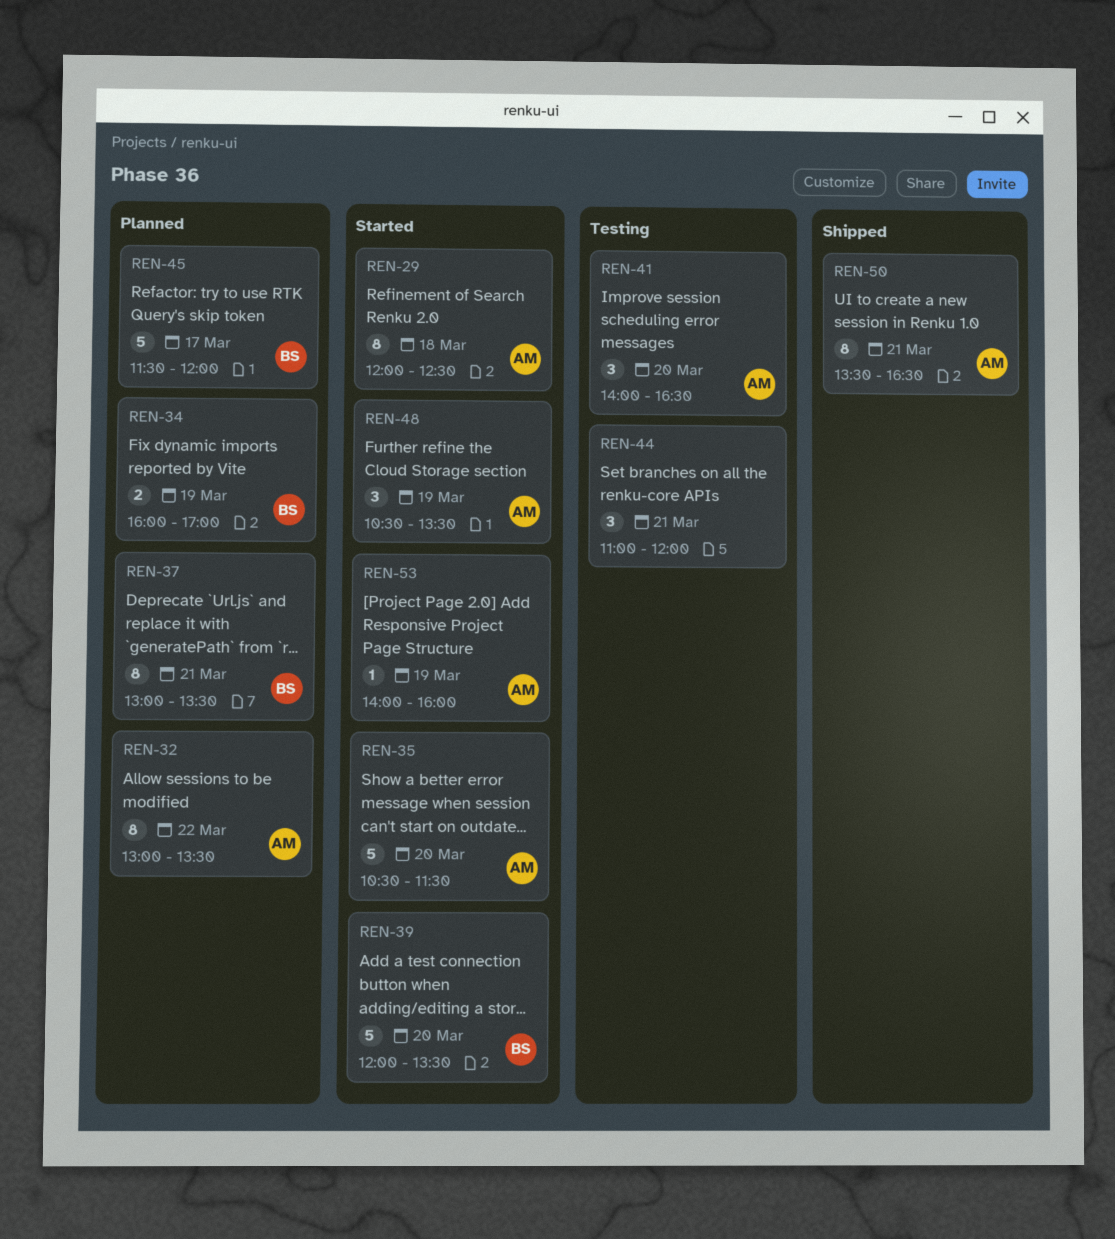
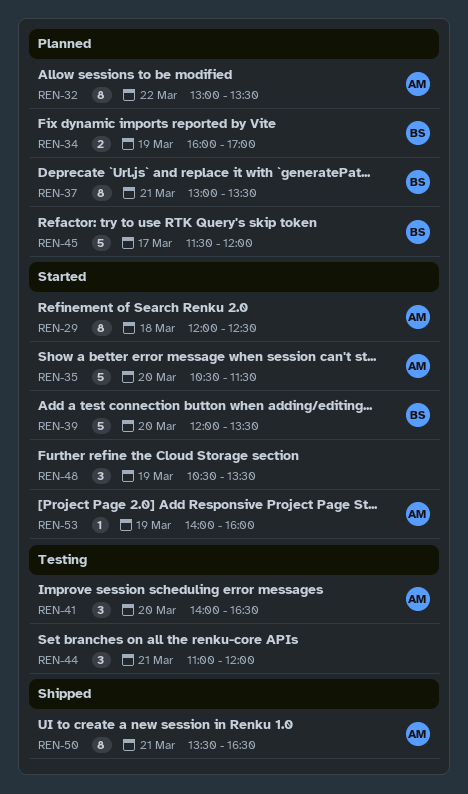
REN-48, owner: AM -> none

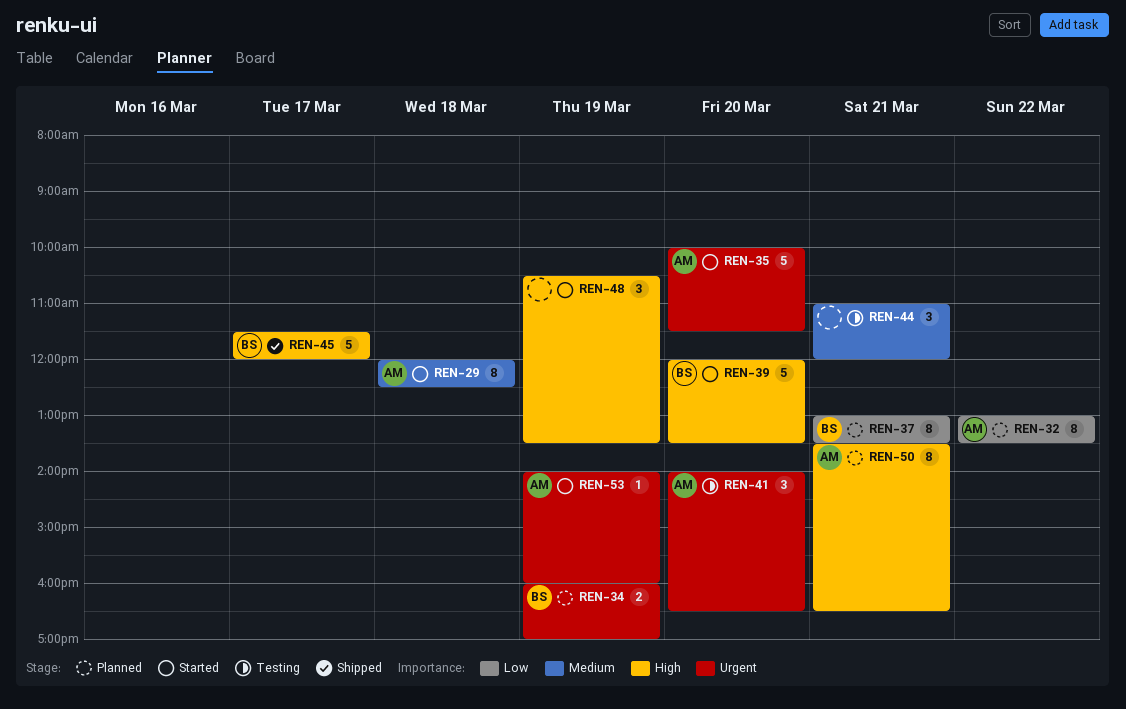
REN-35, begins: 10:30 -> 10:00
REN-45, status: Planned -> Shipped
REN-50, status: Shipped -> Planned

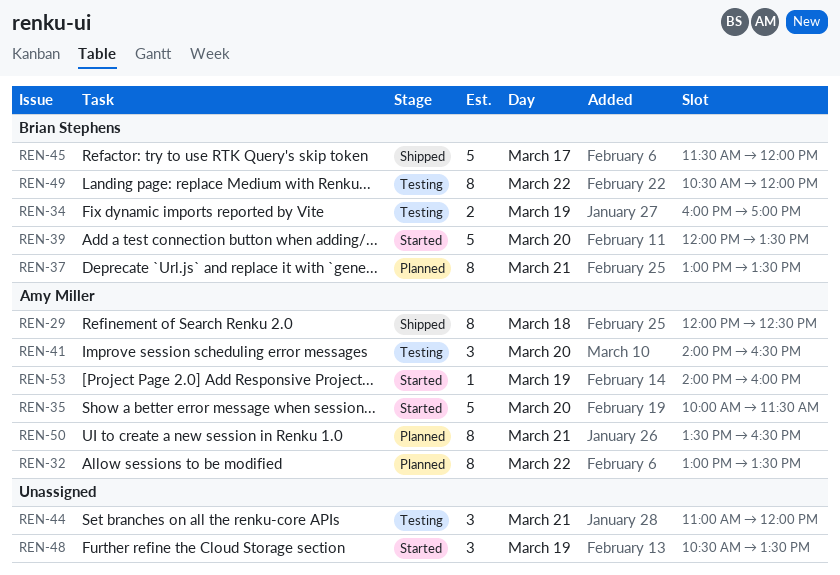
REN-29, status: Started -> Shipped
REN-34, status: Planned -> Testing
REN-49: none -> present

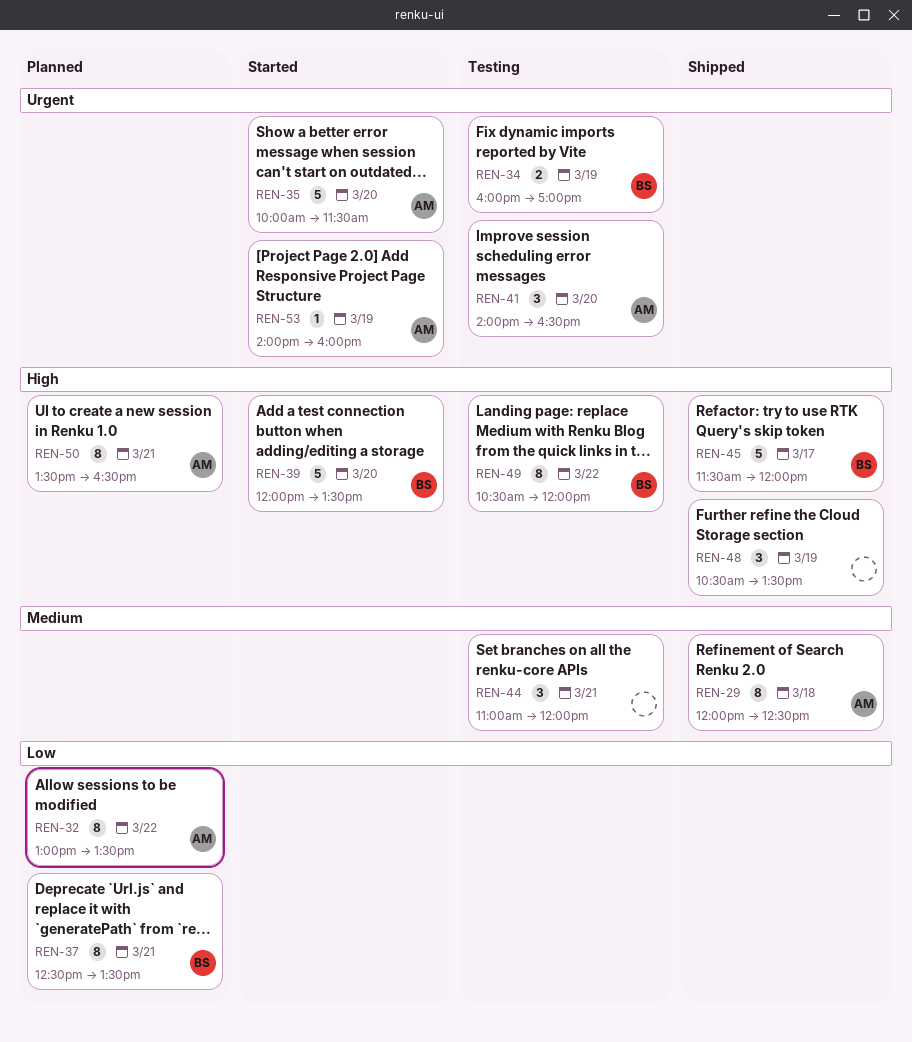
REN-37, begins: 13:00 -> 12:30
REN-48, status: Started -> Shipped

